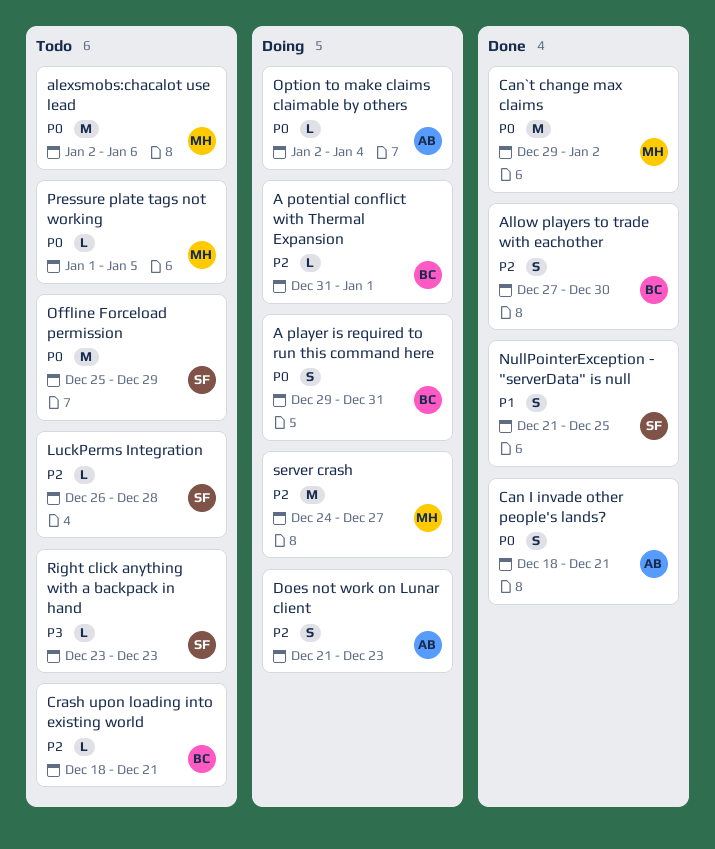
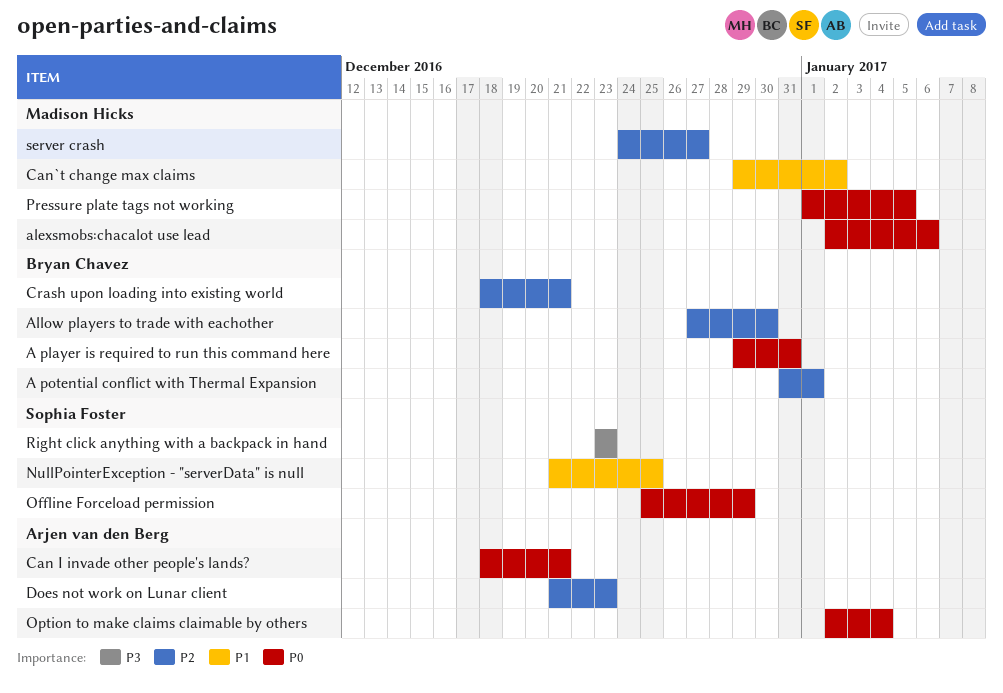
Can`t change max claims, priority: P0 -> P1
LuckPerms Integration: present -> none

